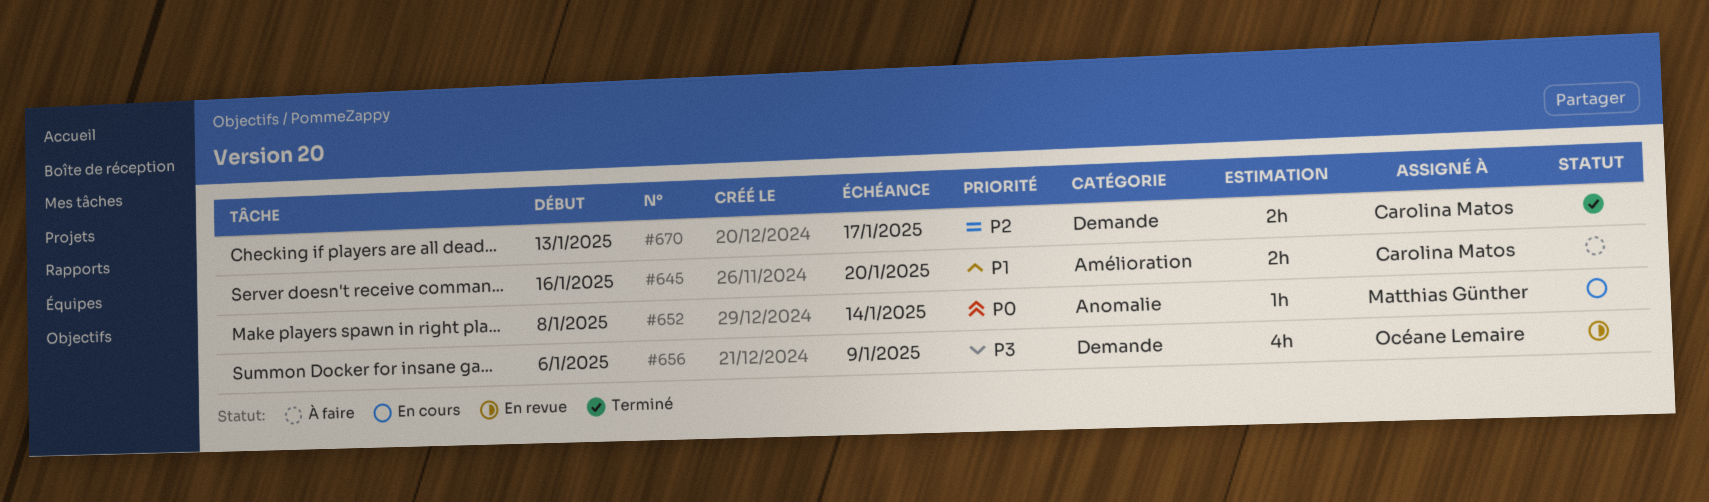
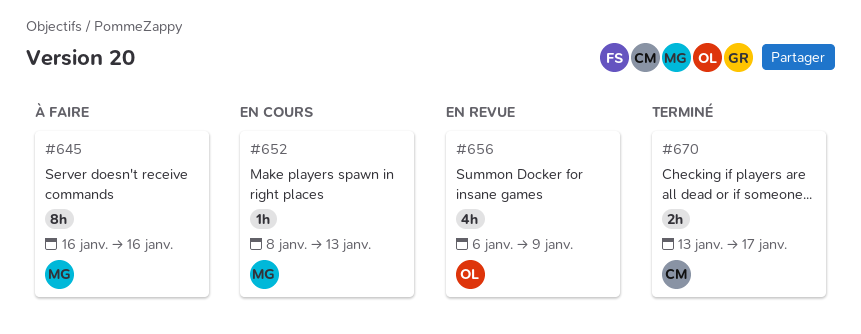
#645, owner: Carolina Matos -> Matthias Günther
#645, estimate: 2h -> 8h
#645, due: Jan 20 -> Jan 16
#652, due: Jan 14 -> Jan 13

